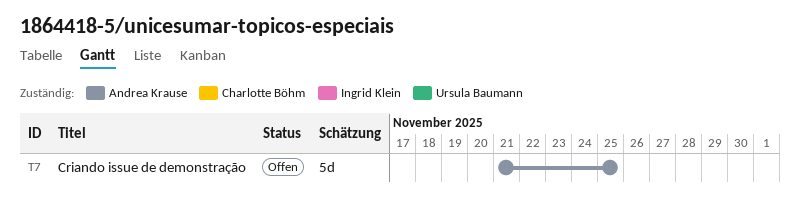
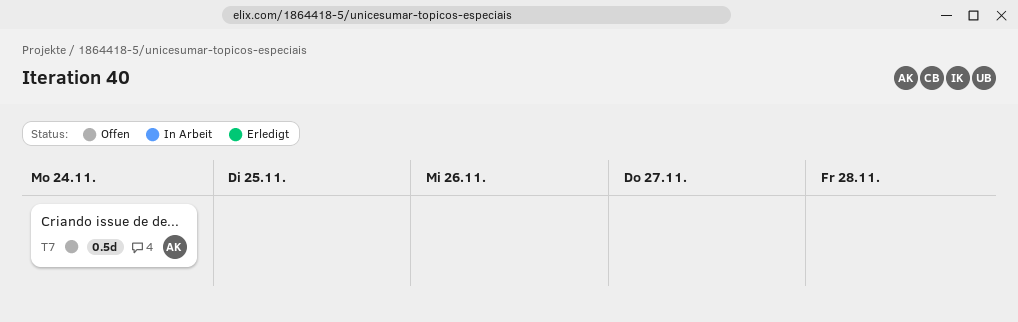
T7, estimate: 5d -> 0.5d
T7, due: Nov 25 -> Nov 24

